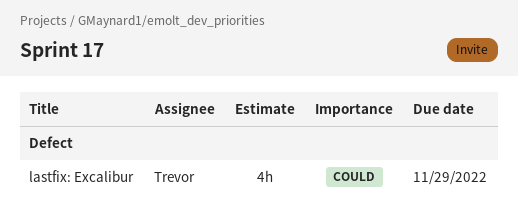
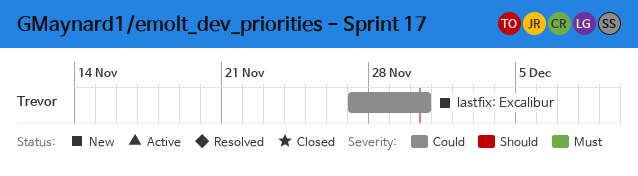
lastfix: Excalibur, due: Nov 29 -> Nov 30

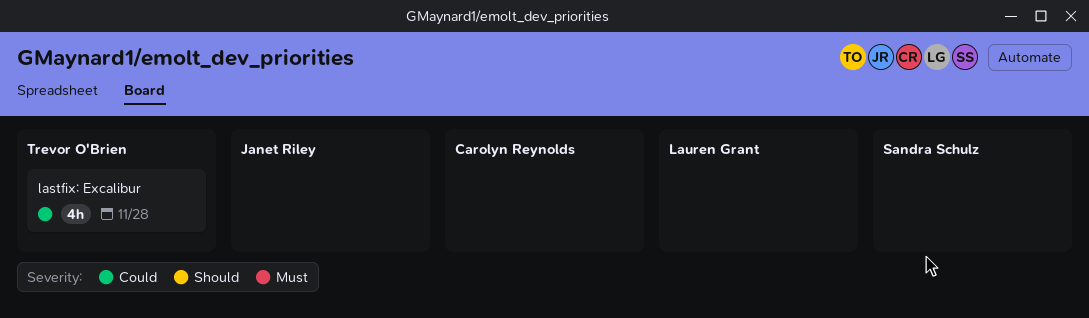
lastfix: Excalibur, due: Nov 30 -> Nov 28

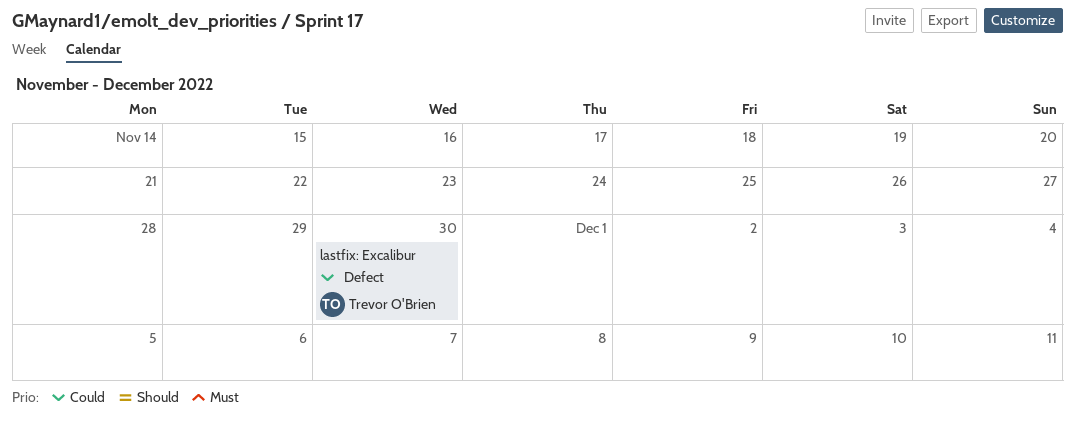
lastfix: Excalibur, due: Nov 28 -> Nov 30

